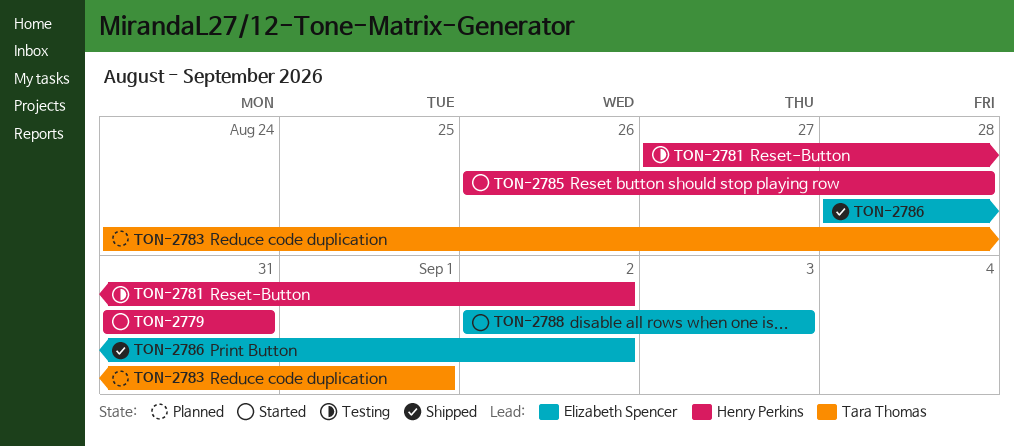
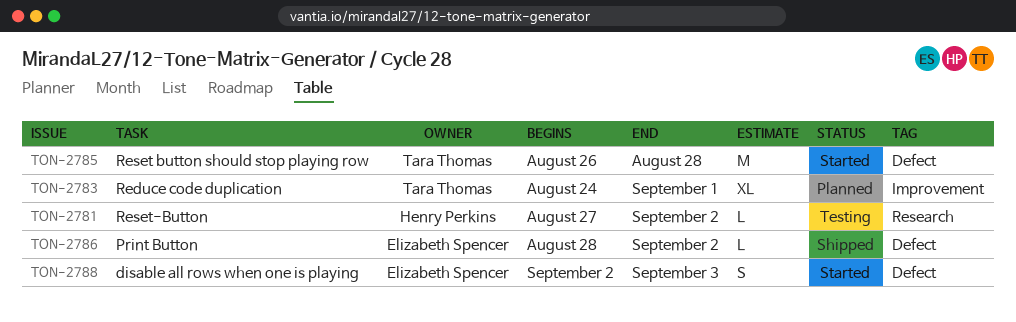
TON-2779: present -> none
TON-2785, owner: Henry Perkins -> Tara Thomas

